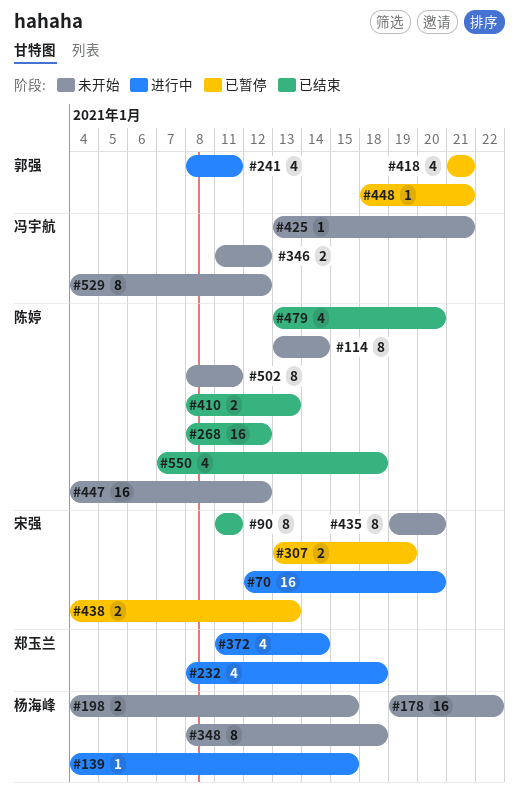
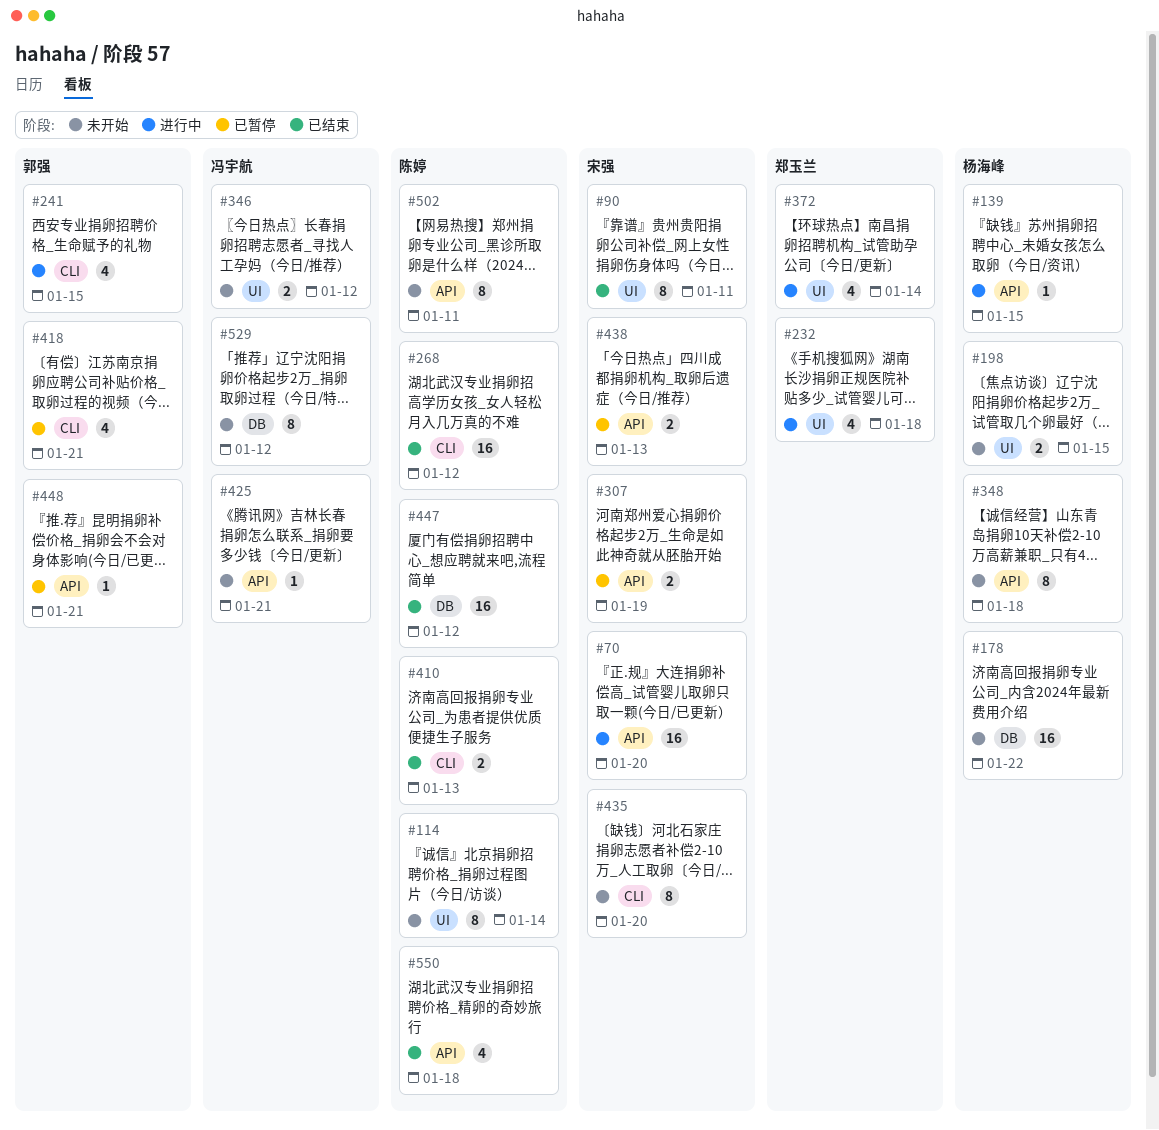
#241, due: Jan 11 -> Jan 15
#447, status: 未开始 -> 已结束
#479: present -> none

